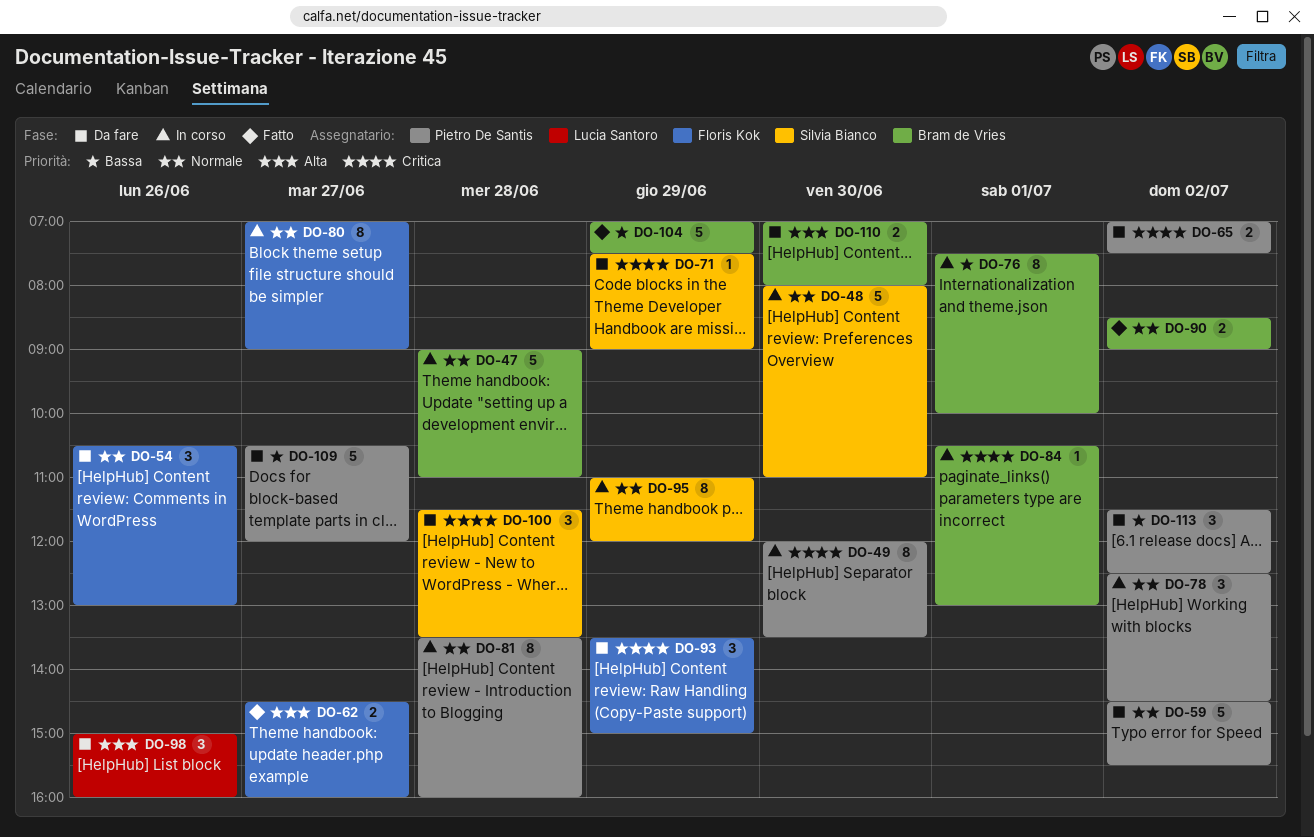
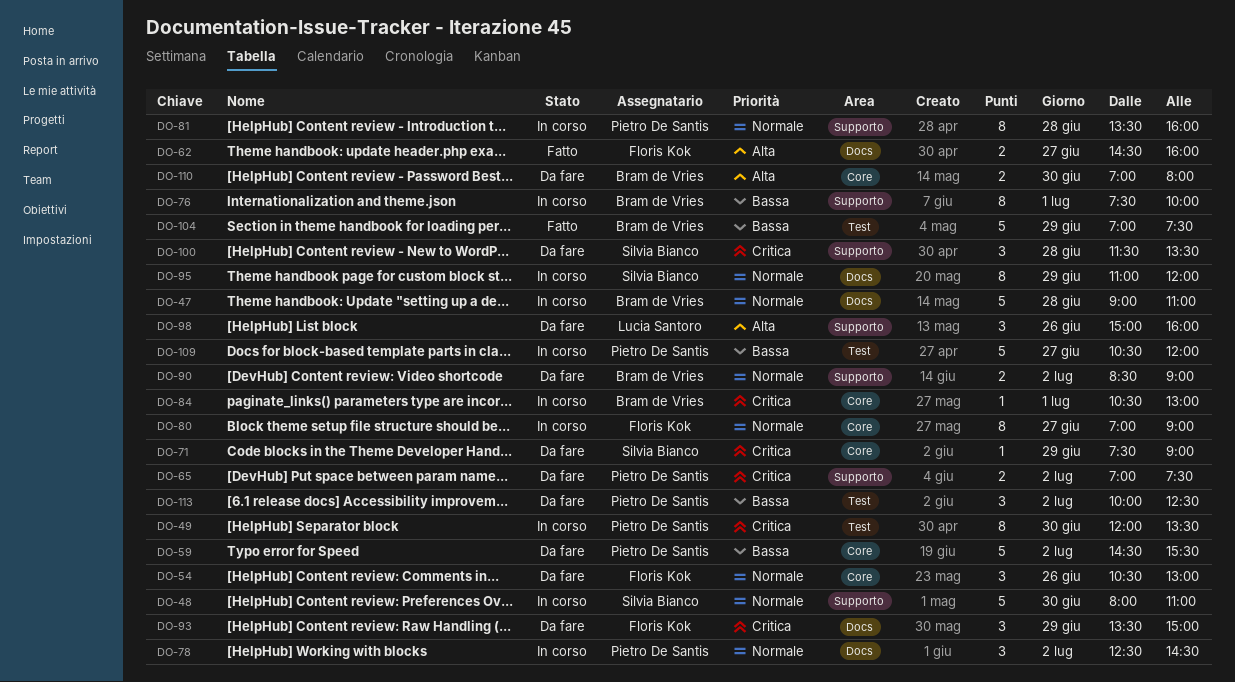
DO-59, priority: Normale -> Bassa
DO-90, status: Fatto -> Da fare
DO-109, status: Da fare -> In corso
DO-113, begins: 11:30 -> 10:00

